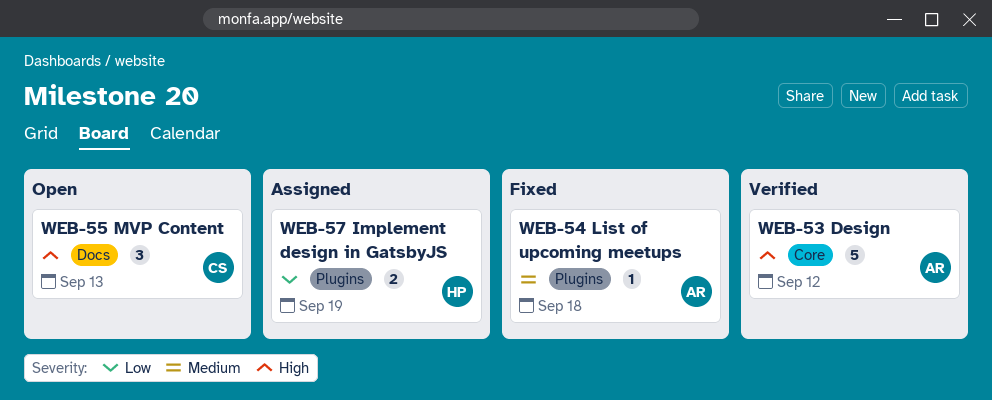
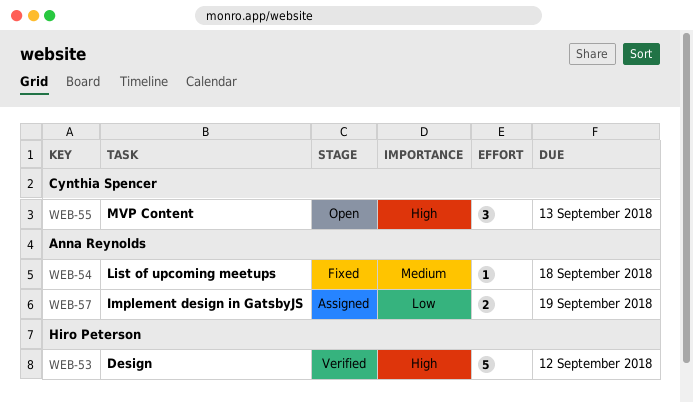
WEB-53, owner: Anna Reynolds -> Hiro Peterson
WEB-57, owner: Hiro Peterson -> Anna Reynolds

